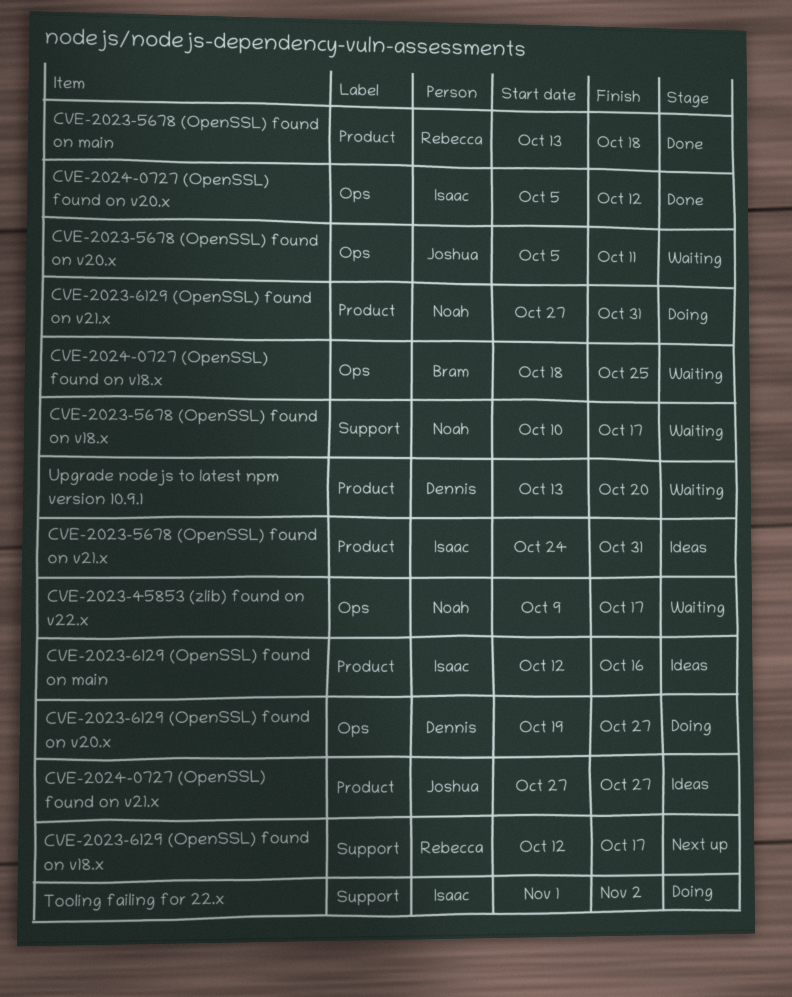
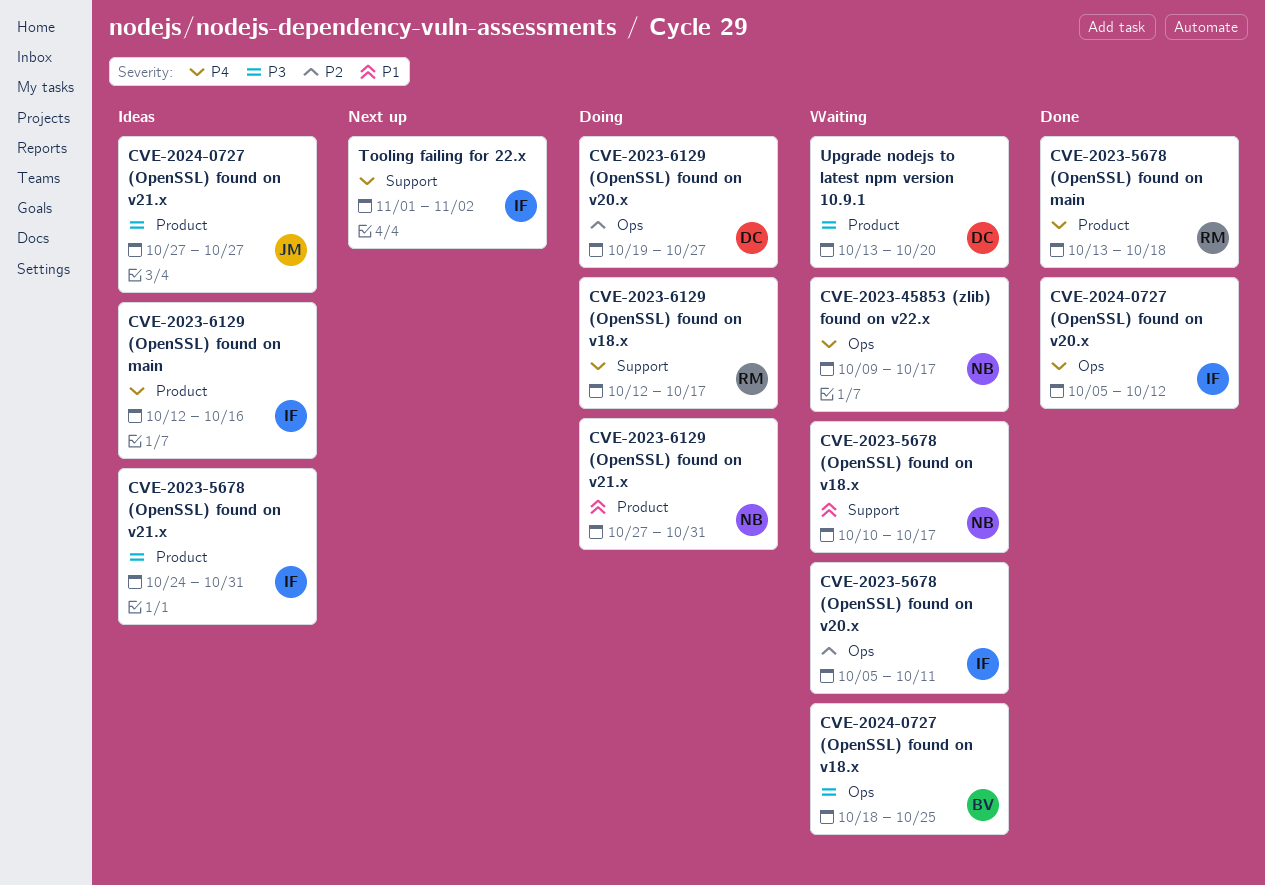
CVE-2023-5678 (OpenSSL) found on v20.x, owner: Joshua -> Isaac
CVE-2023-6129 (OpenSSL) found on v18.x, status: Next up -> Doing
Tooling failing for 22.x, status: Doing -> Next up

